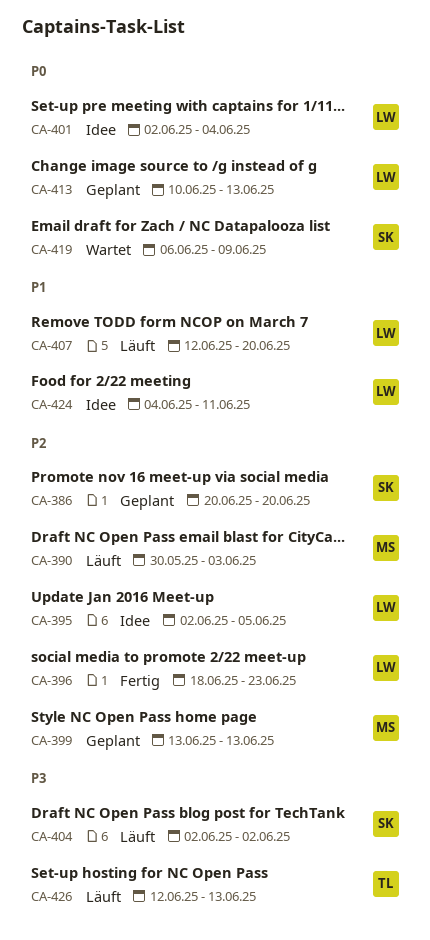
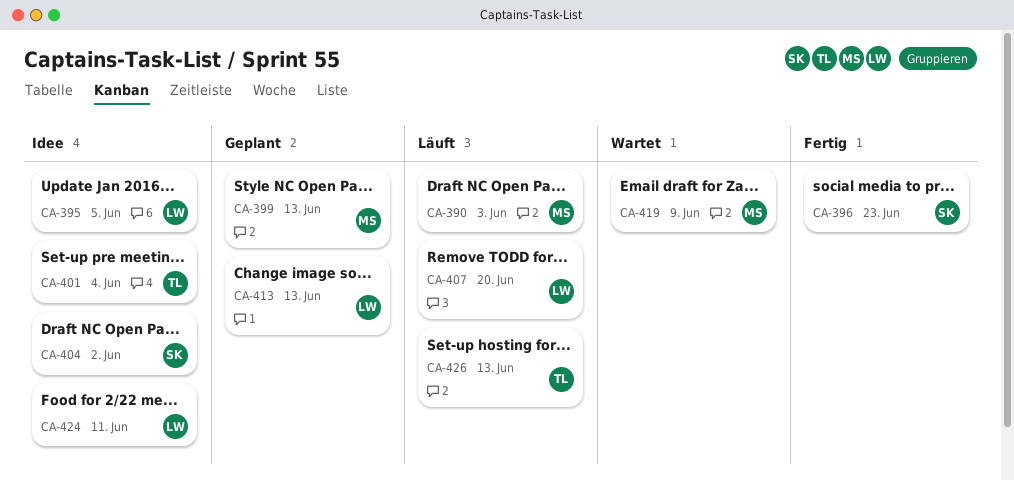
CA-386: present -> none
CA-396, owner: LW -> SK
CA-401, owner: LW -> TL
CA-404, status: Läuft -> Idee
CA-419, owner: SK -> MS

